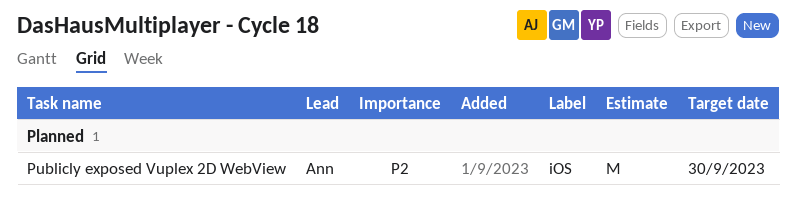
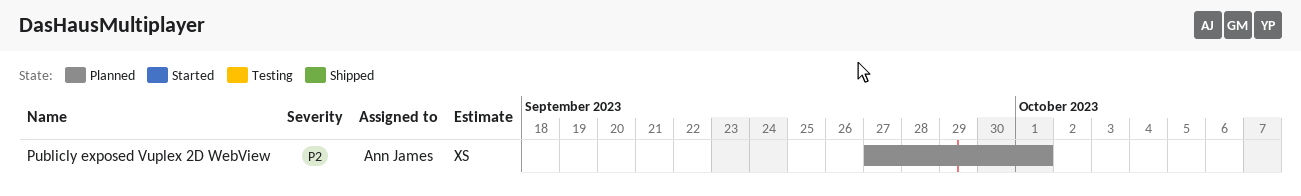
Publicly exposed Vuplex 2D WebView, estimate: M -> XS
Publicly exposed Vuplex 2D WebView, due: Sep 30 -> Oct 1

